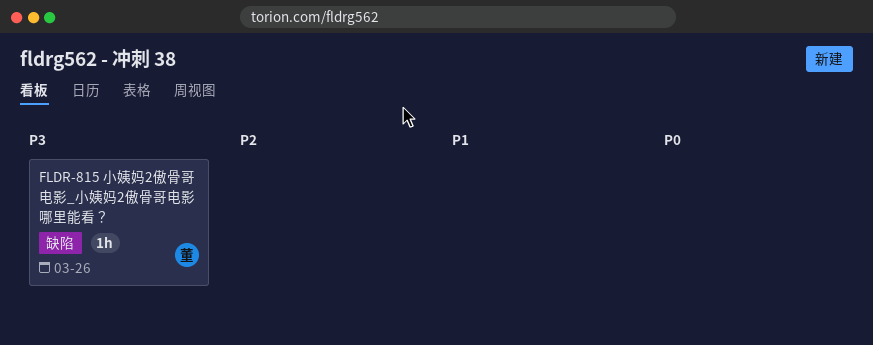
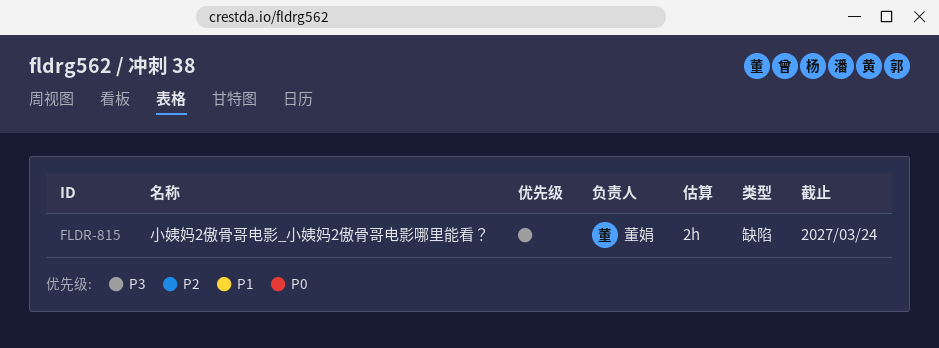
FLDR-815, estimate: 1h -> 2h
FLDR-815, due: Mar 26 -> Mar 24

